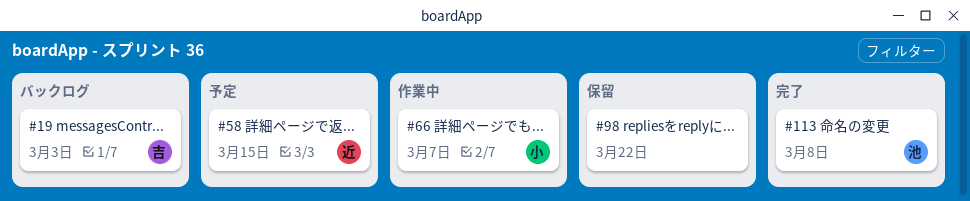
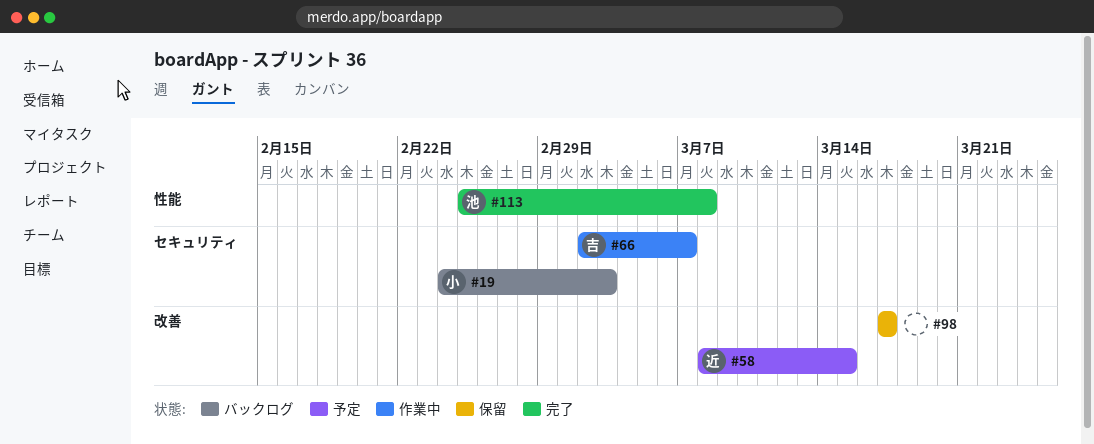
#19, owner: 吉 -> 小
#66, owner: 小 -> 吉
#98, due: Mar 22 -> Mar 17

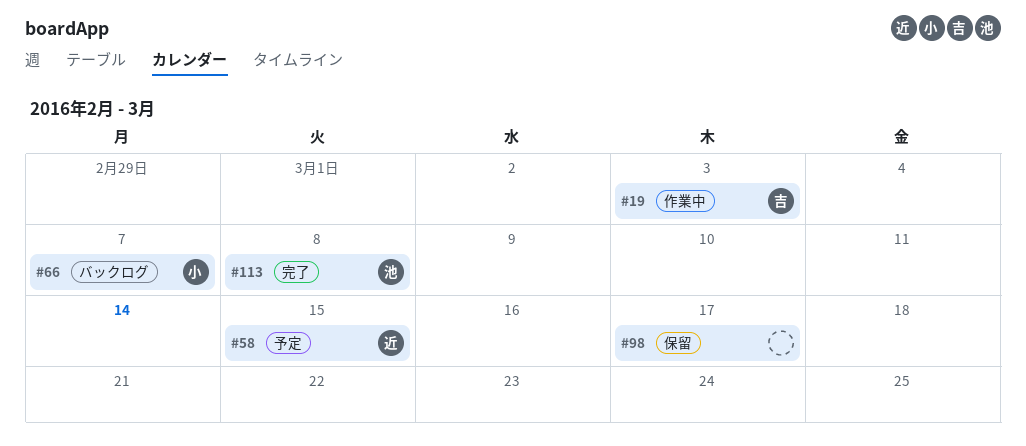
#19, status: バックログ -> 作業中
#19, owner: 小 -> 吉
#66, status: 作業中 -> バックログ
#66, owner: 吉 -> 小

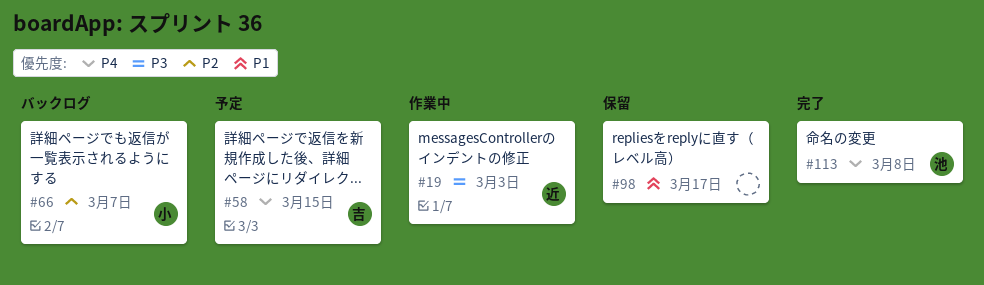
#19, owner: 吉 -> 近
#58, owner: 近 -> 吉

